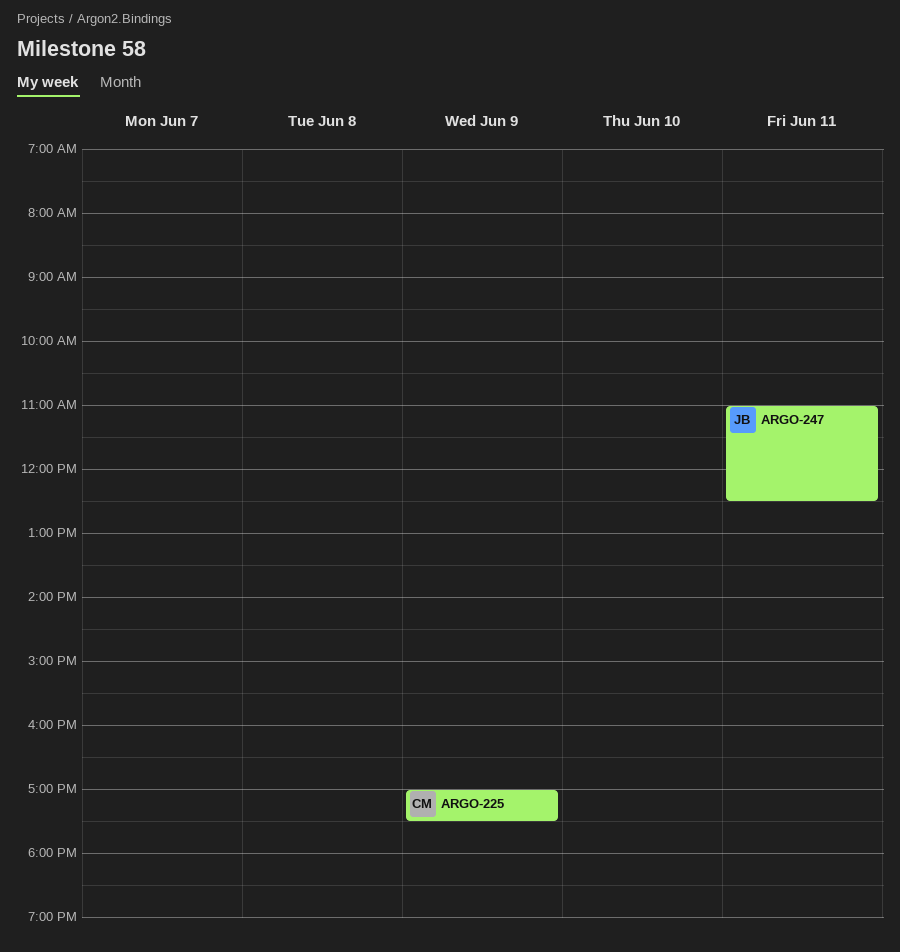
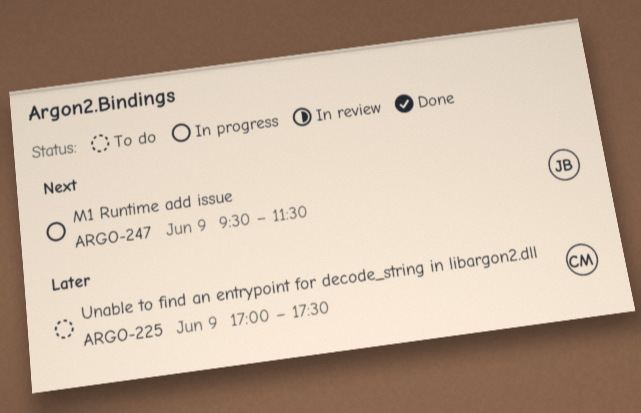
ARGO-247, day: Jun 11 -> Jun 9
ARGO-247, begins: 11:00 -> 09:30
ARGO-247, ends: 12:30 -> 11:30

